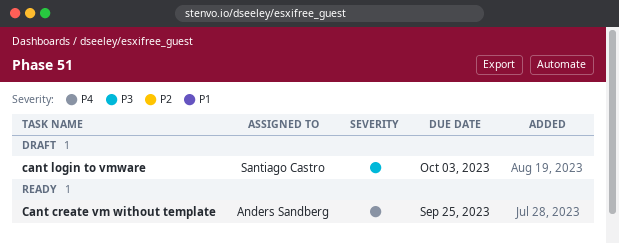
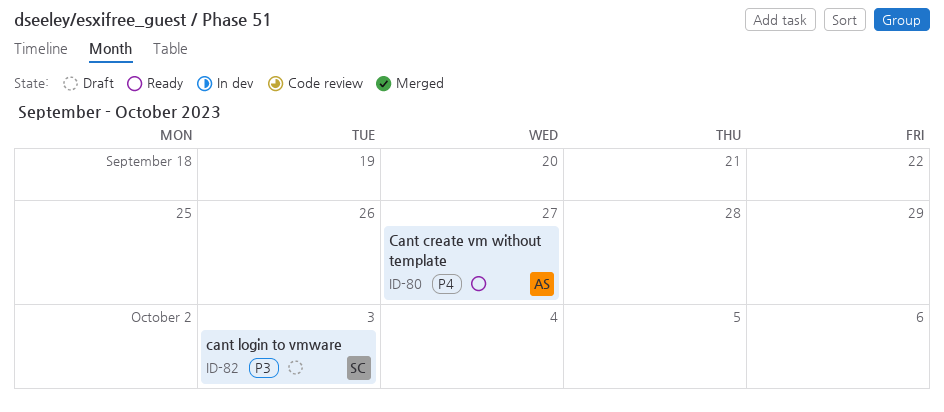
Cant create vm without template, due: Sep 25 -> Sep 27

